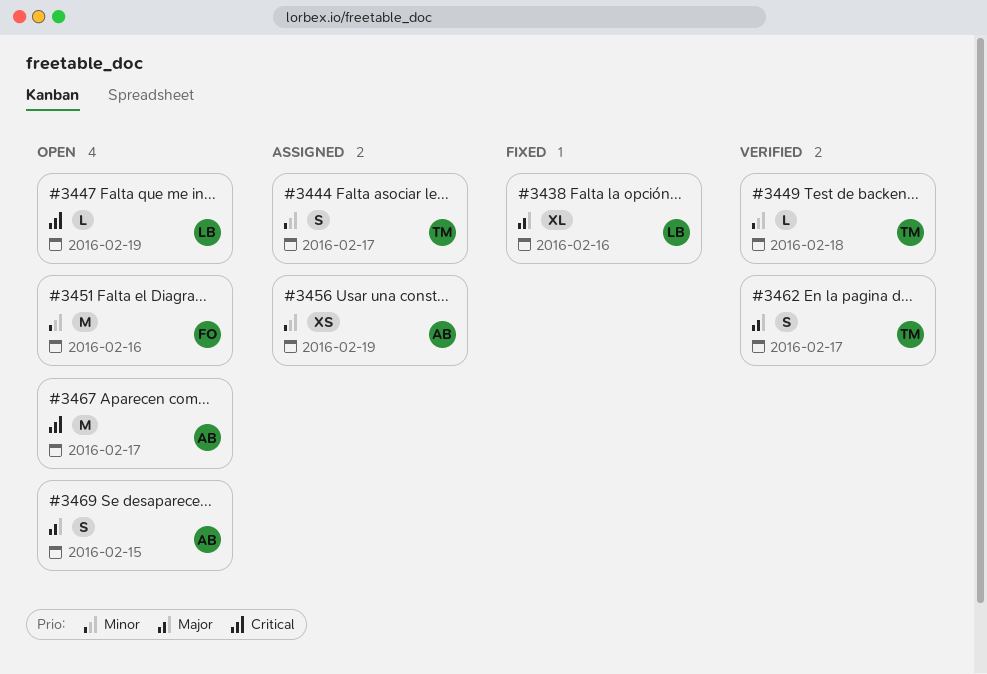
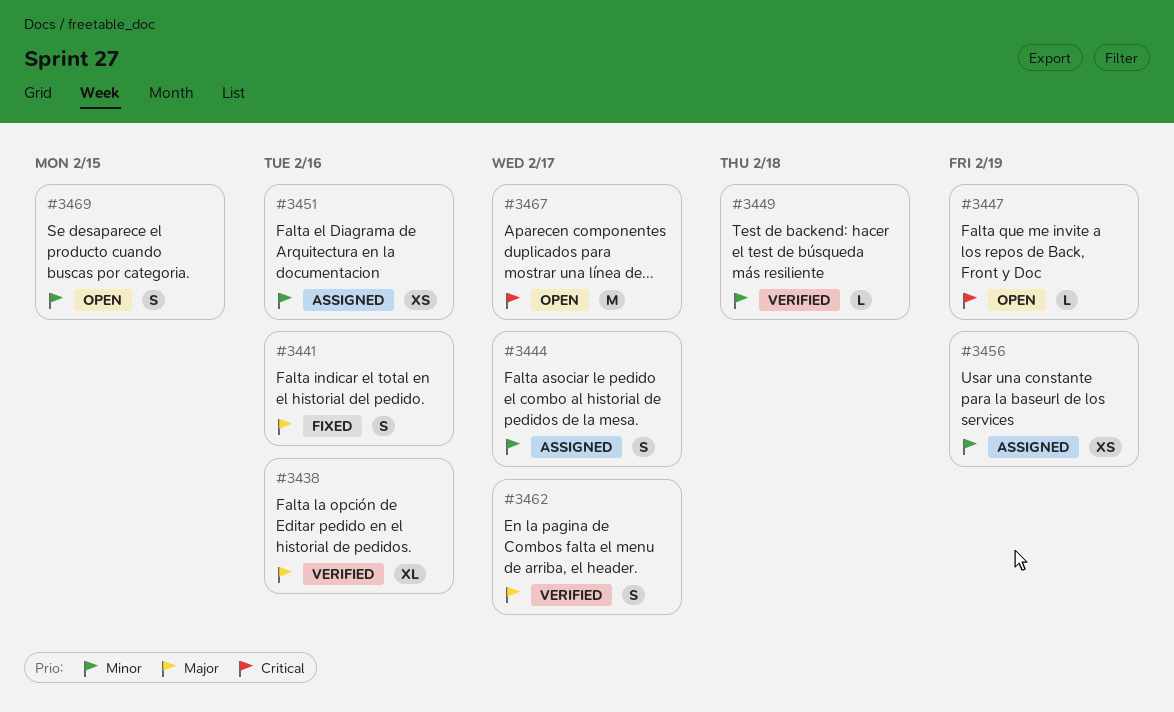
#3438, status: Fixed -> Verified
#3441: none -> present
#3451, status: Open -> Assigned
#3451, estimate: M -> XS
#3469, priority: Major -> Minor

